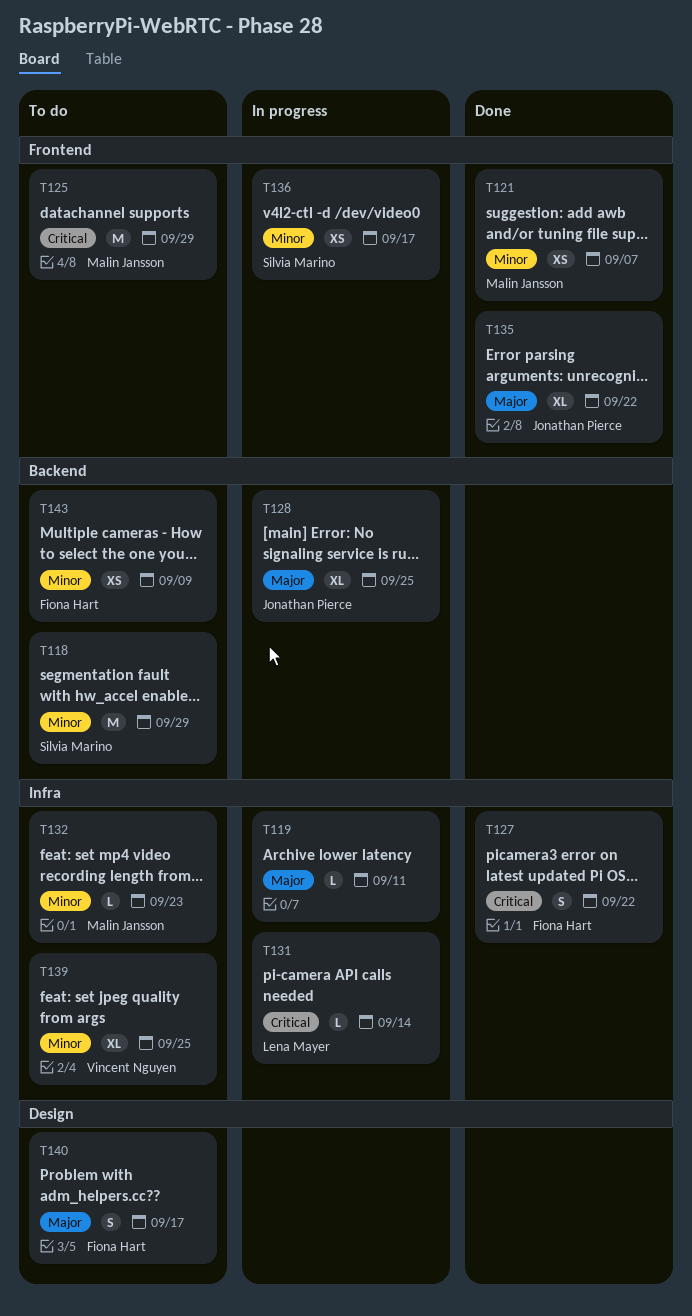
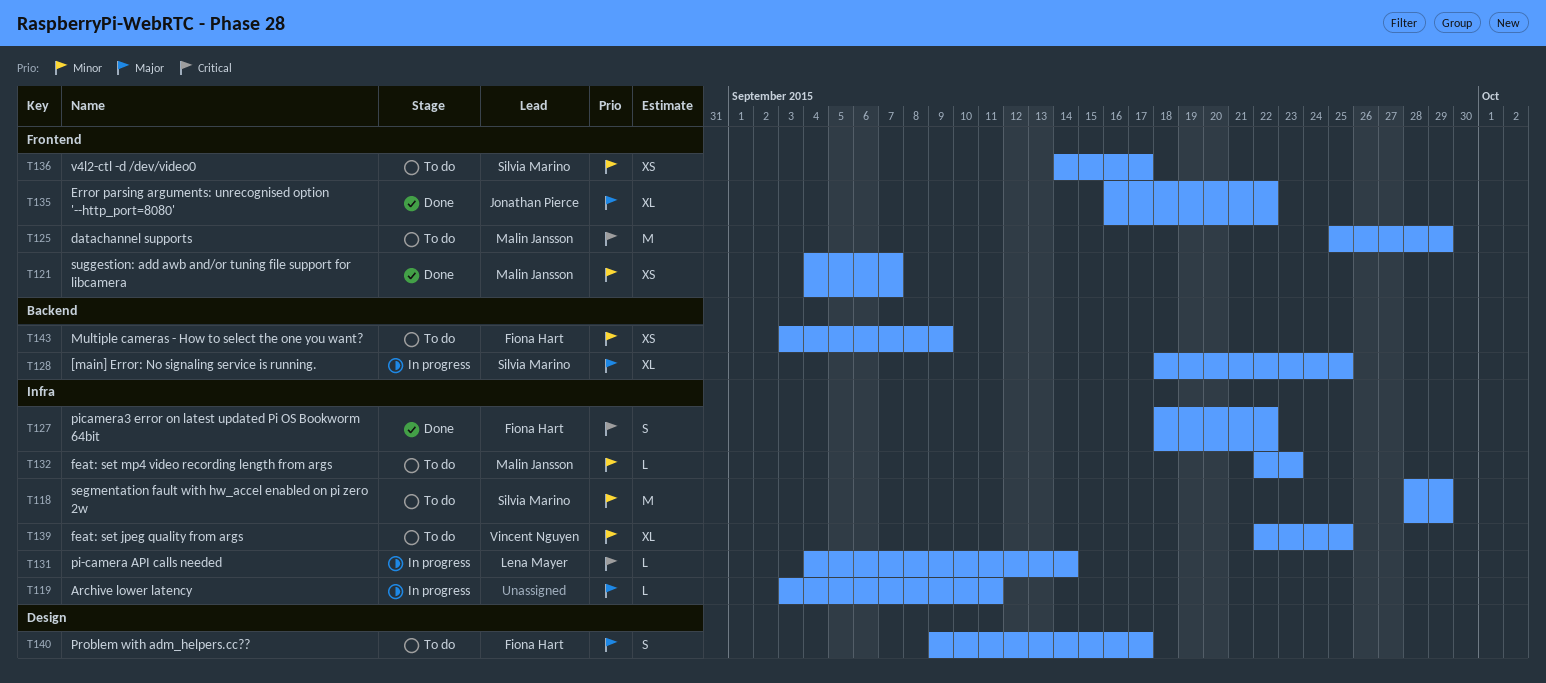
T118, label: Backend -> Infra
T128, owner: Jonathan Pierce -> Silvia Marino
T136, status: In progress -> To do

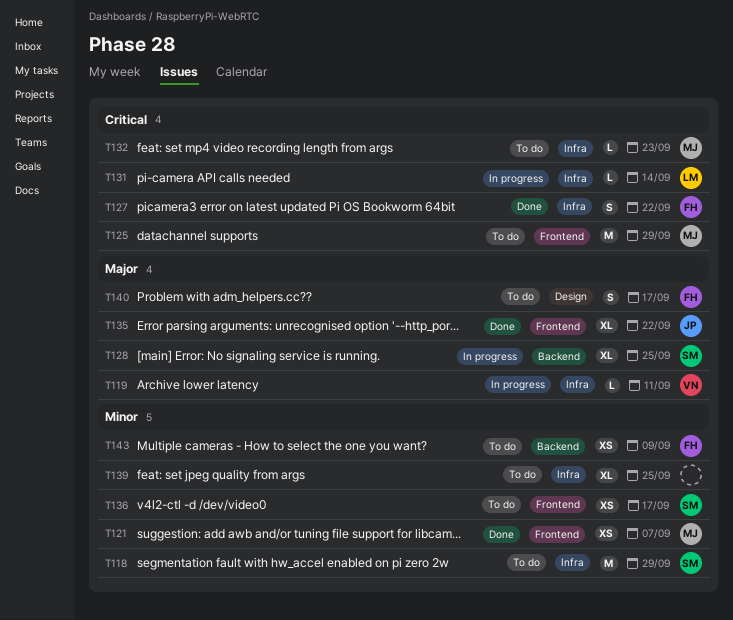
T119, owner: none -> Vincent Nguyen
T132, priority: Minor -> Critical
T139, owner: Vincent Nguyen -> none

